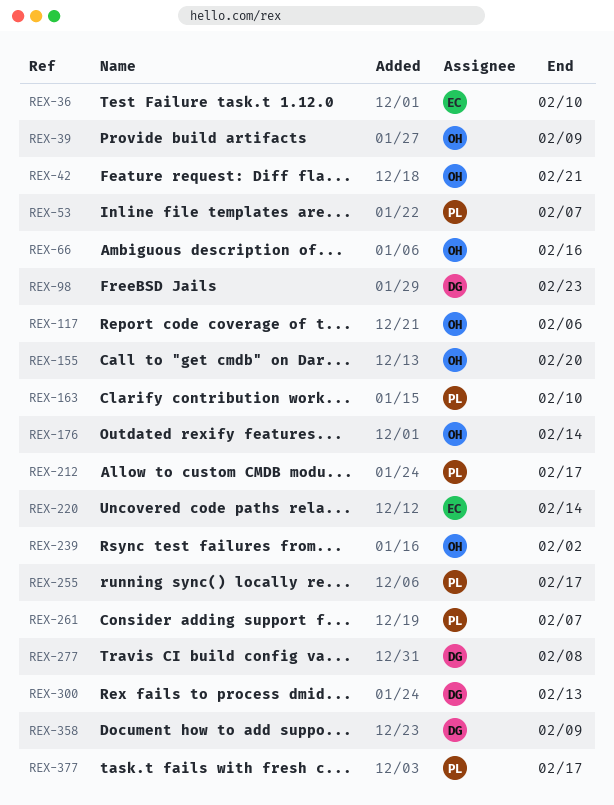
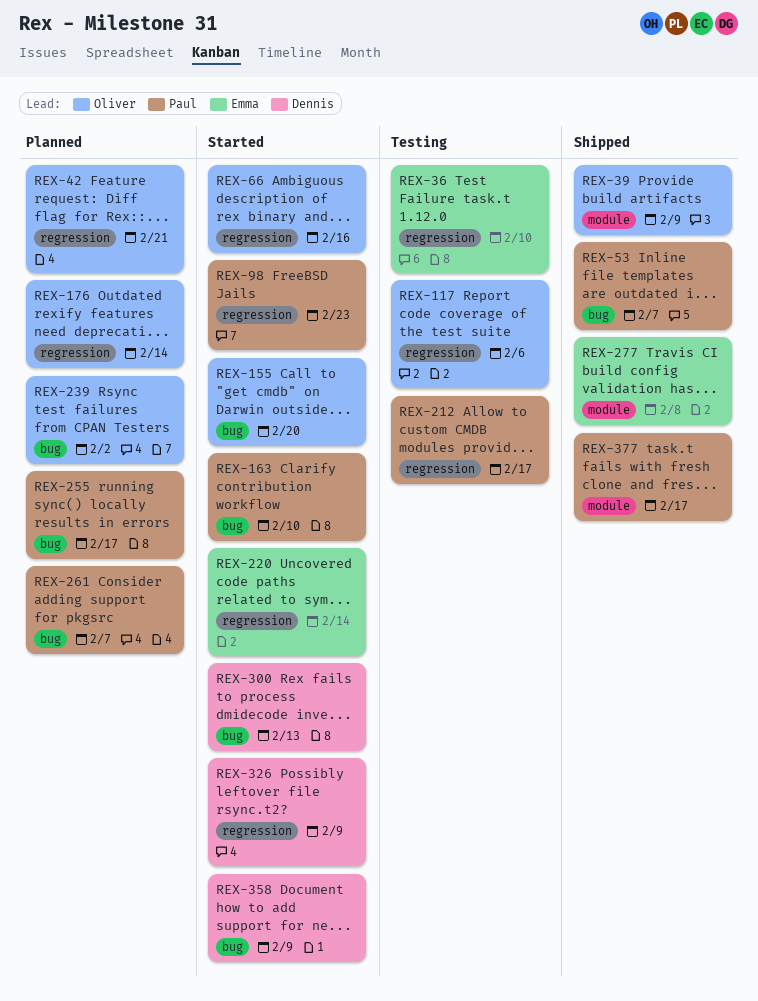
REX-98, owner: Dennis -> Paul
REX-277, owner: Dennis -> Emma
REX-326: none -> present

